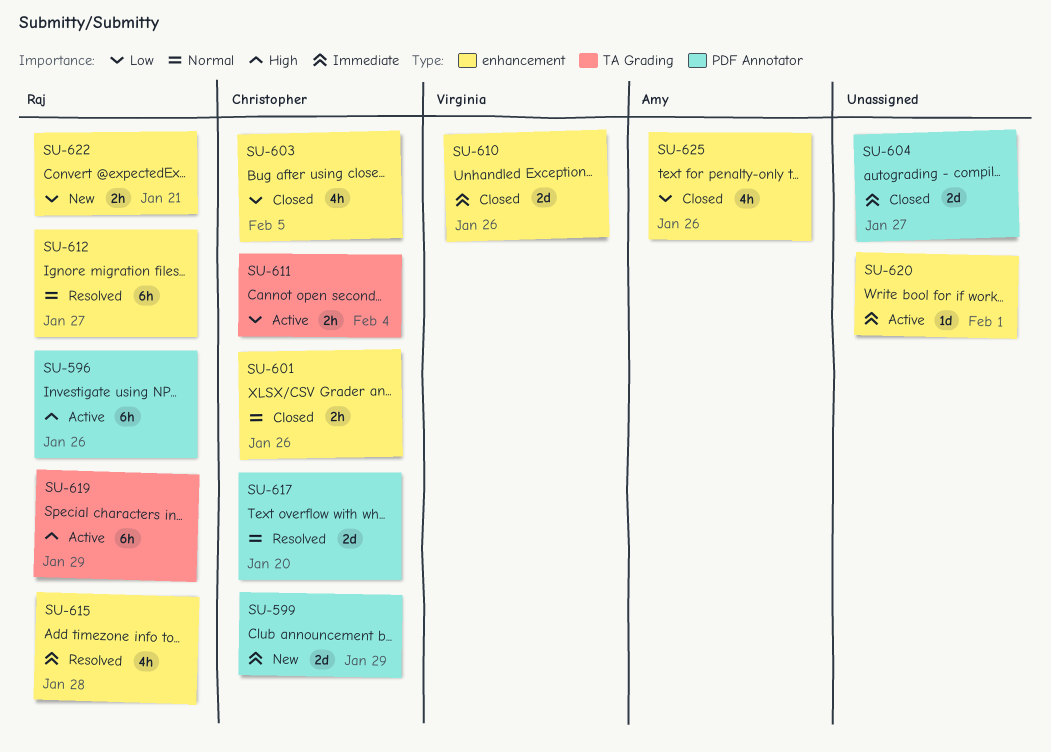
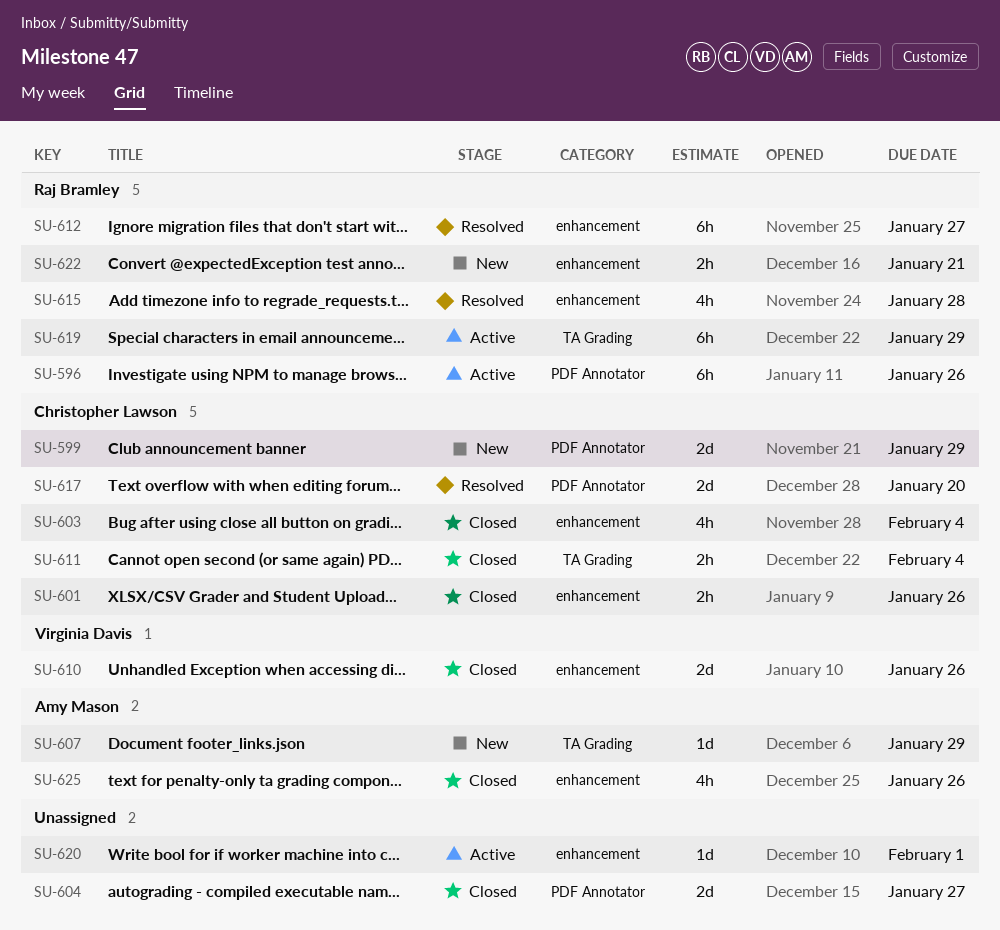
SU-603, due: Feb 5 -> Feb 4
SU-607: none -> present
SU-611, status: Active -> Closed

